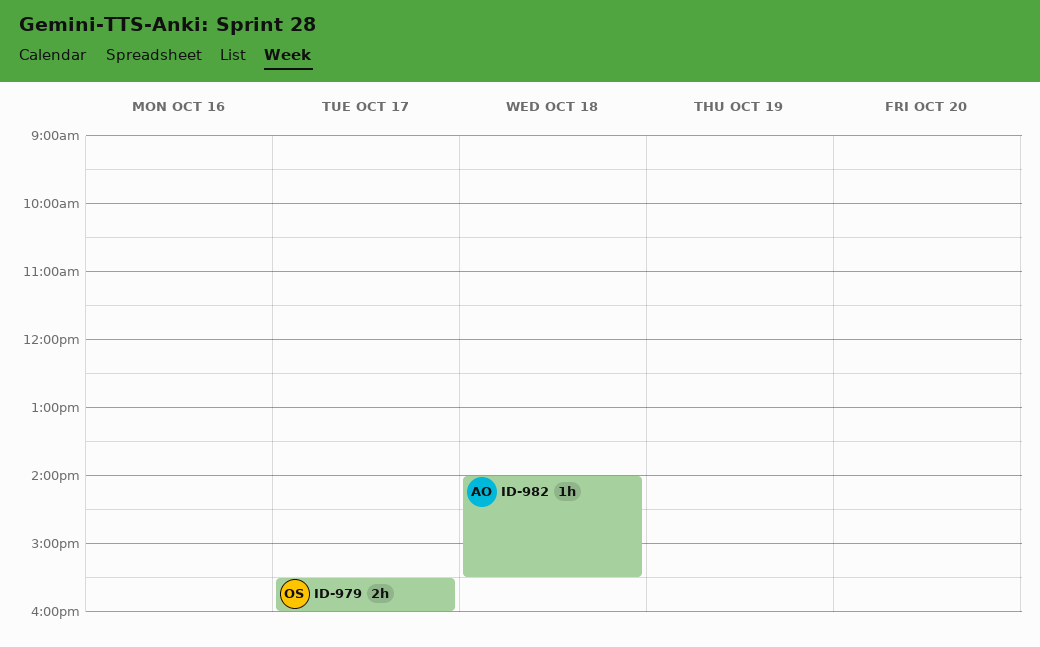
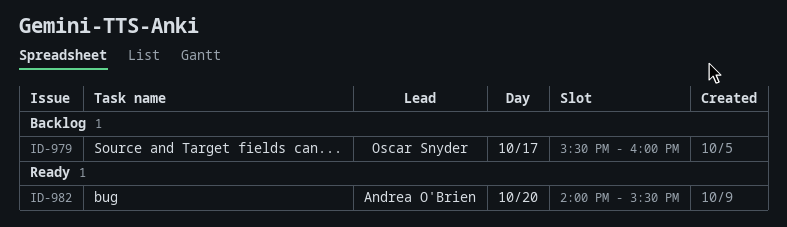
ID-982, day: Oct 18 -> Oct 20

